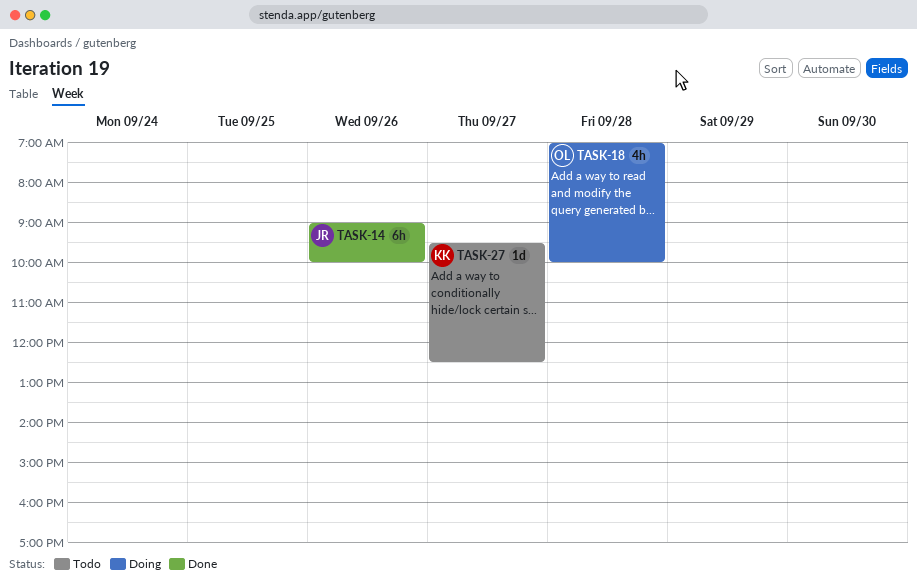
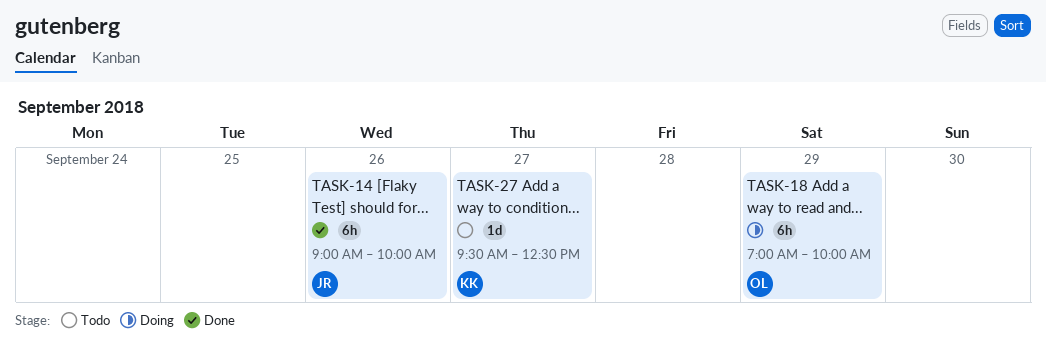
TASK-18, estimate: 4h -> 6h
TASK-18, day: Sep 28 -> Sep 29

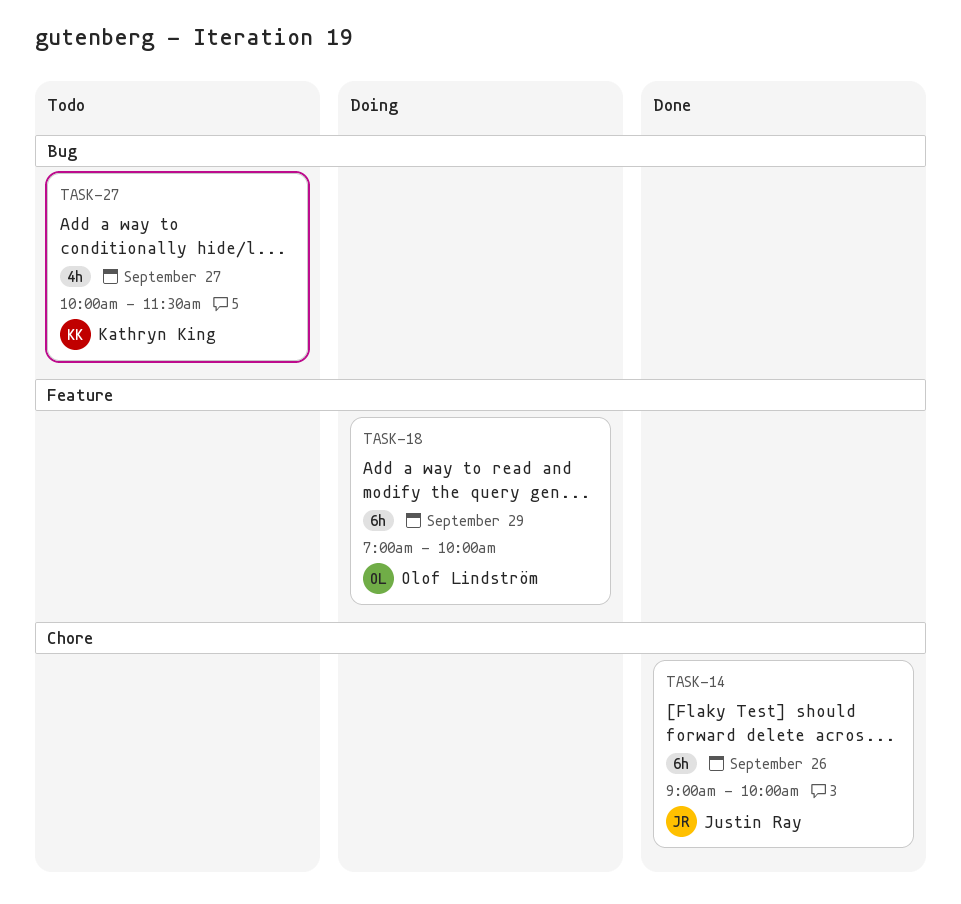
TASK-27, estimate: 1d -> 4h
TASK-27, begins: 09:30 -> 10:00
TASK-27, ends: 12:30 -> 11:30

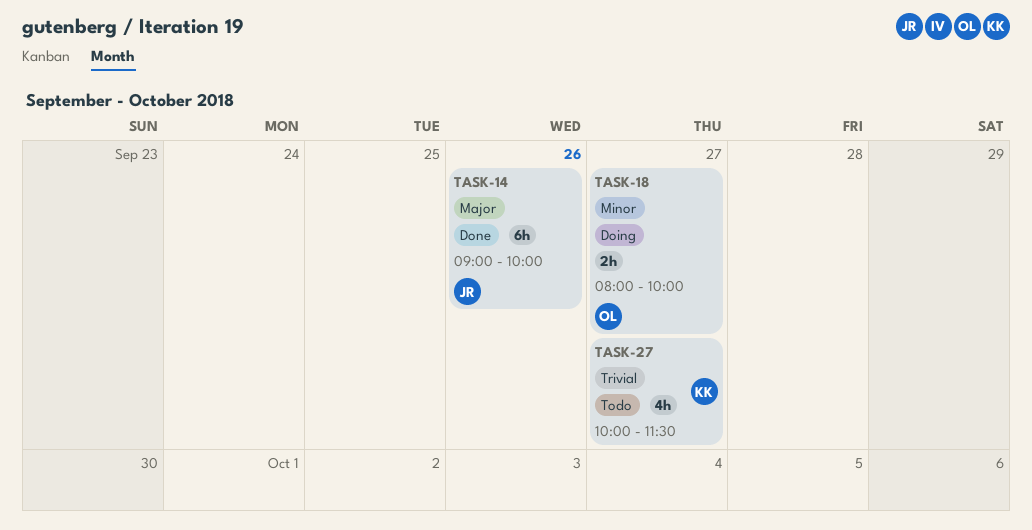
TASK-18, estimate: 6h -> 2h
TASK-18, day: Sep 29 -> Sep 27
TASK-18, begins: 07:00 -> 08:00

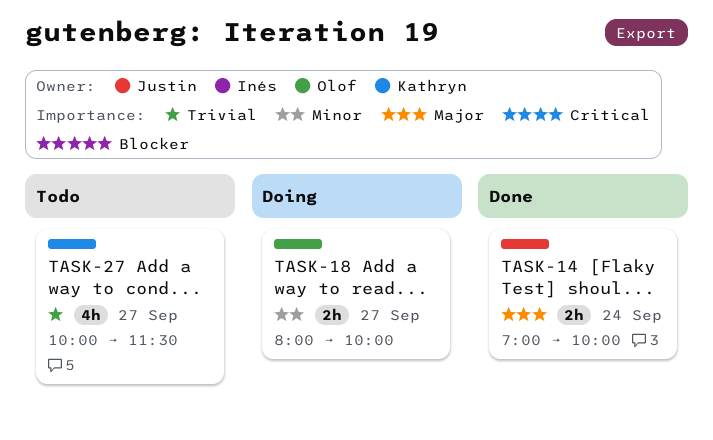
TASK-14, estimate: 6h -> 2h
TASK-14, day: Sep 26 -> Sep 24
TASK-14, begins: 09:00 -> 07:00

